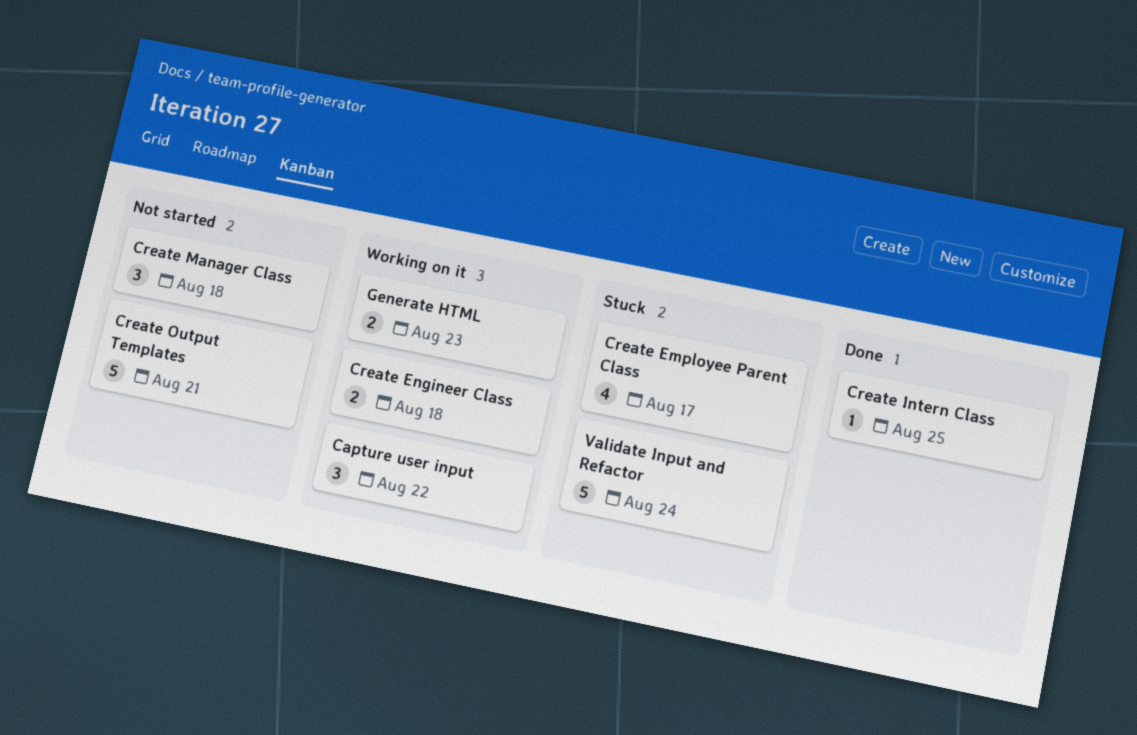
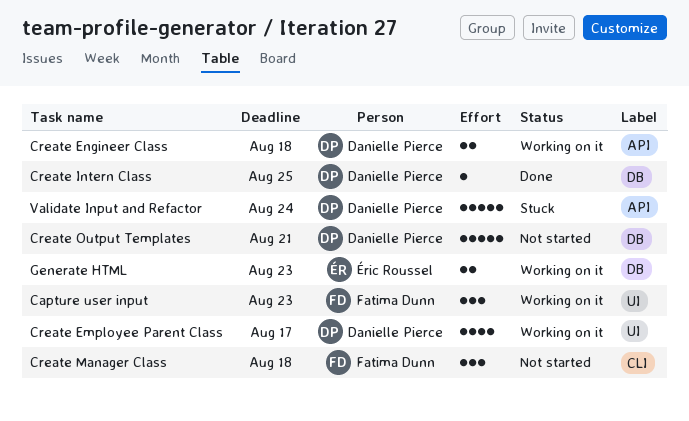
Capture user input, due: Aug 22 -> Aug 23
Create Employee Parent Class, status: Stuck -> Working on it

